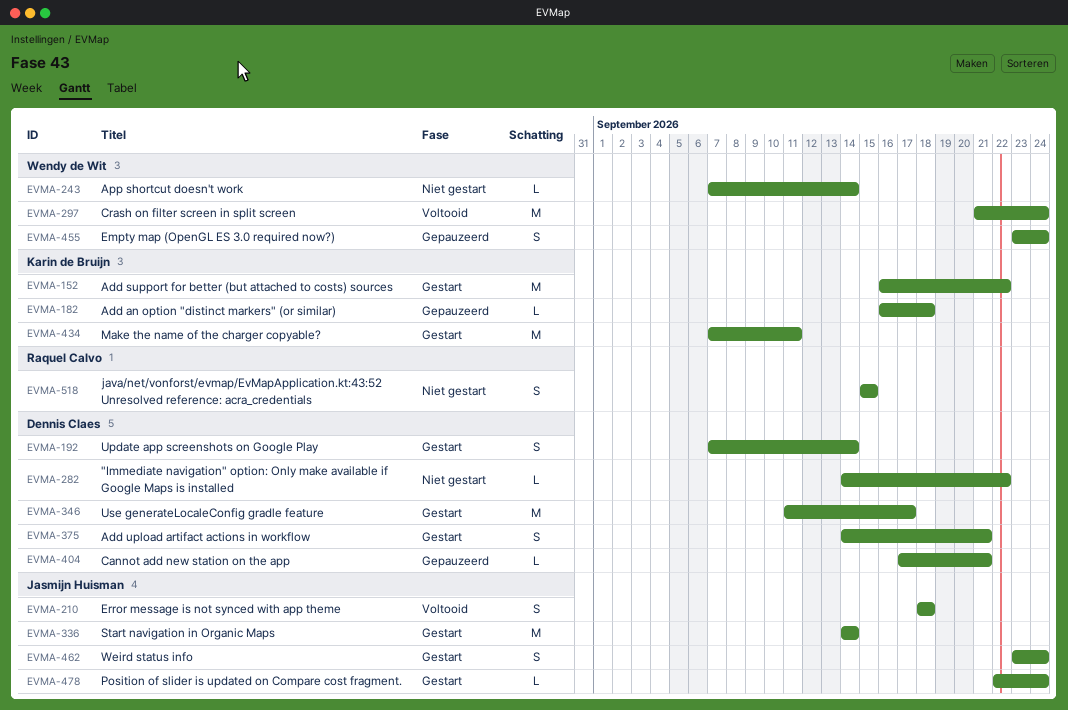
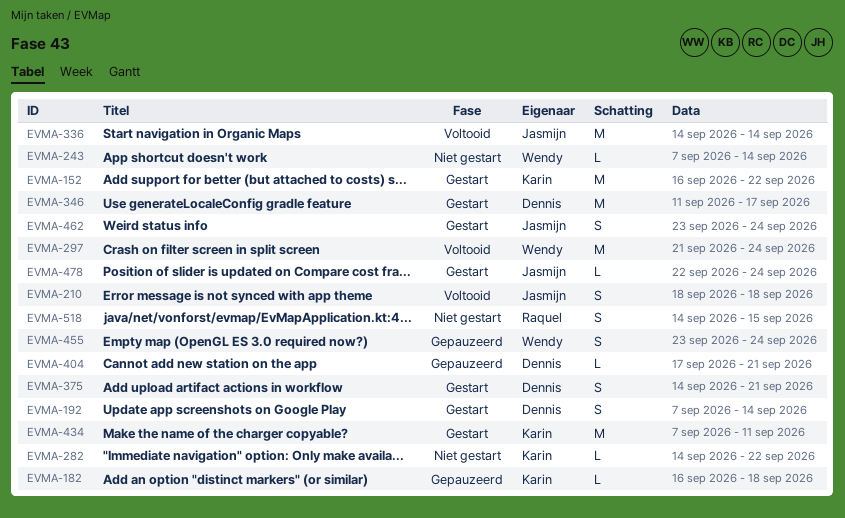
EVMA-282, owner: Dennis Claes -> Karin de Bruijn
EVMA-336, status: Gestart -> Voltooid
EVMA-518, start: Sep 15 -> Sep 14

